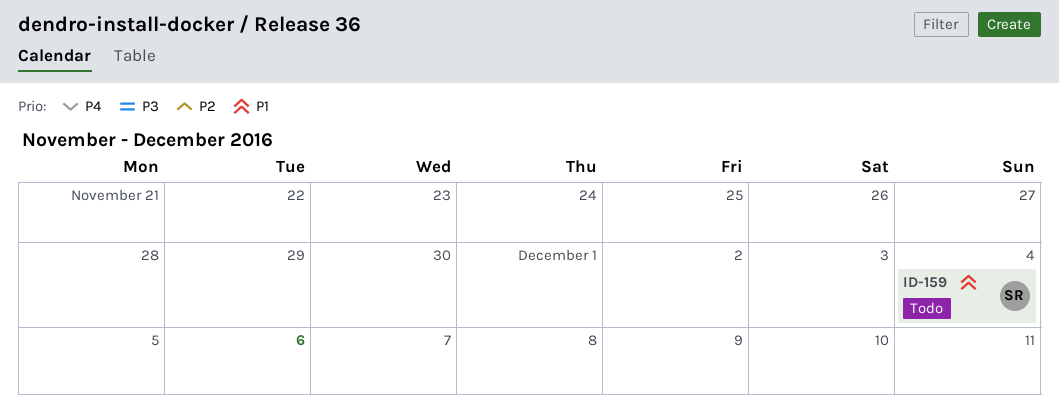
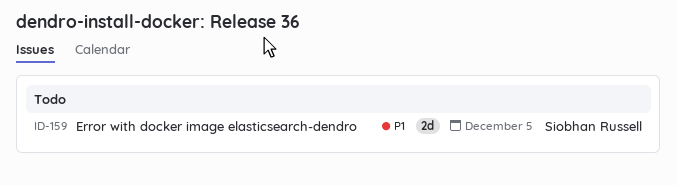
ID-159, due: Dec 4 -> Dec 5

